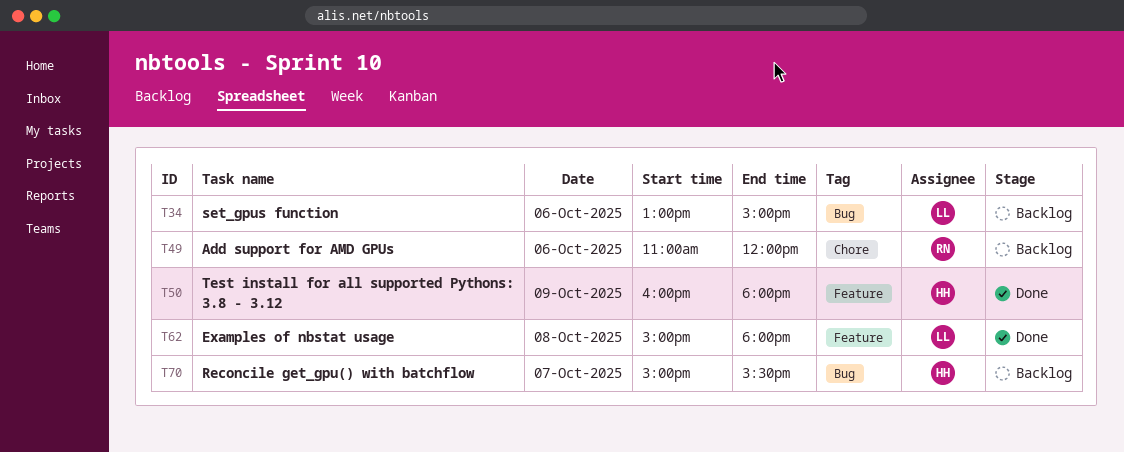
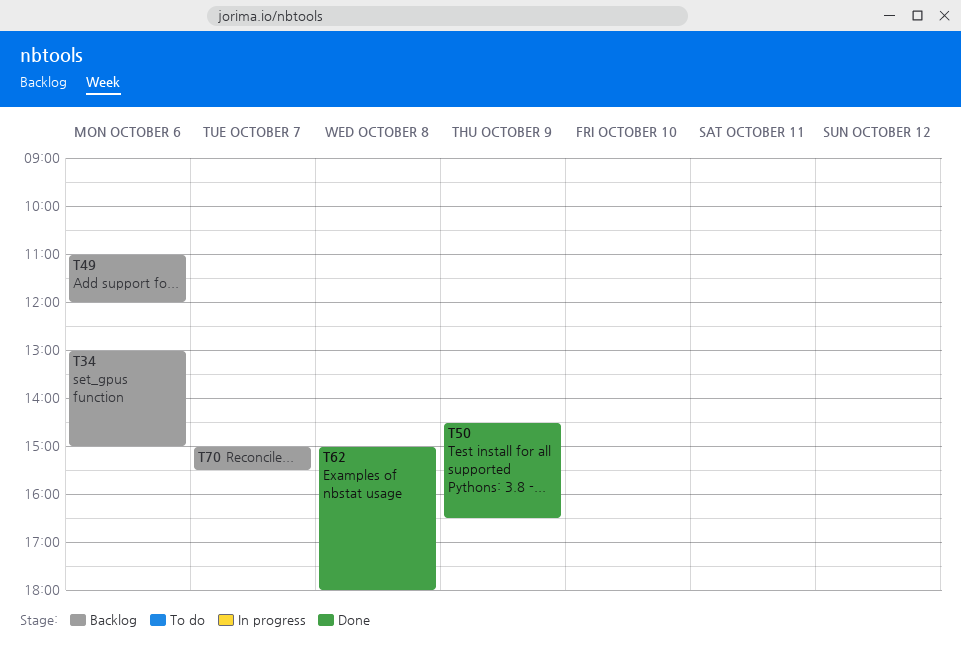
T50, begins: 16:00 -> 14:30
T50, ends: 18:00 -> 16:30

